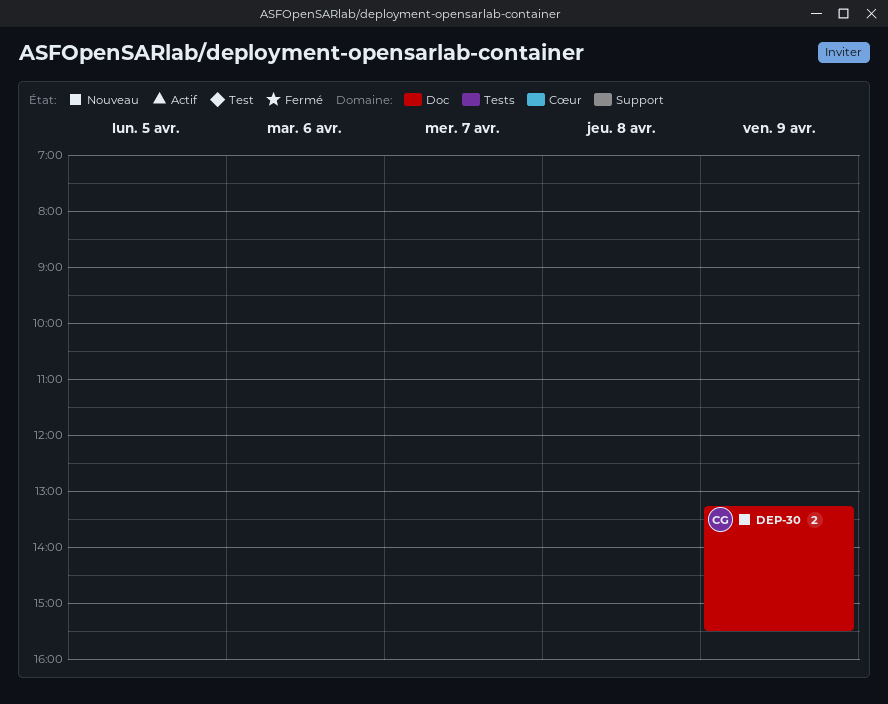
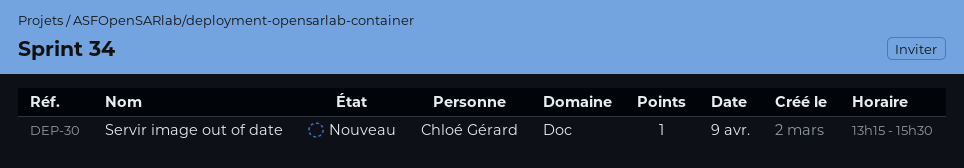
DEP-30, estimate: 2 -> 1

